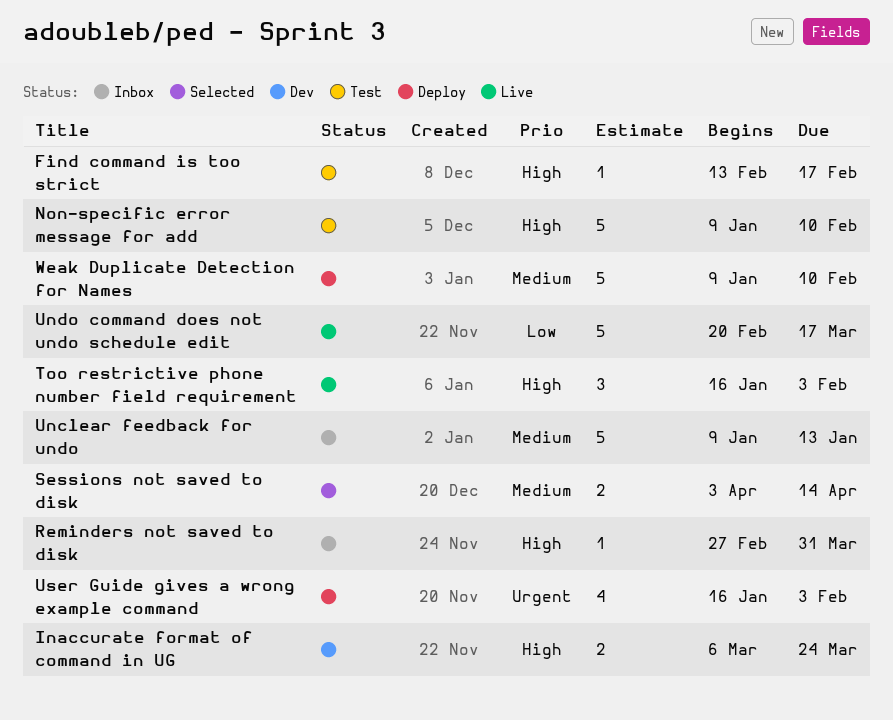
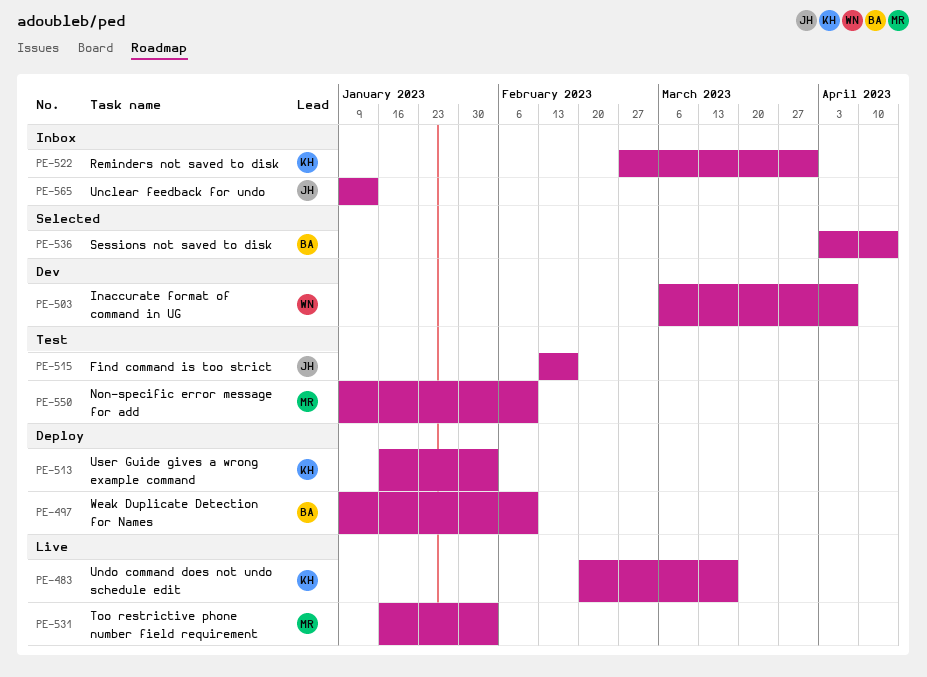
Inaccurate format of command in UG, due: Mar 24 -> Apr 7

